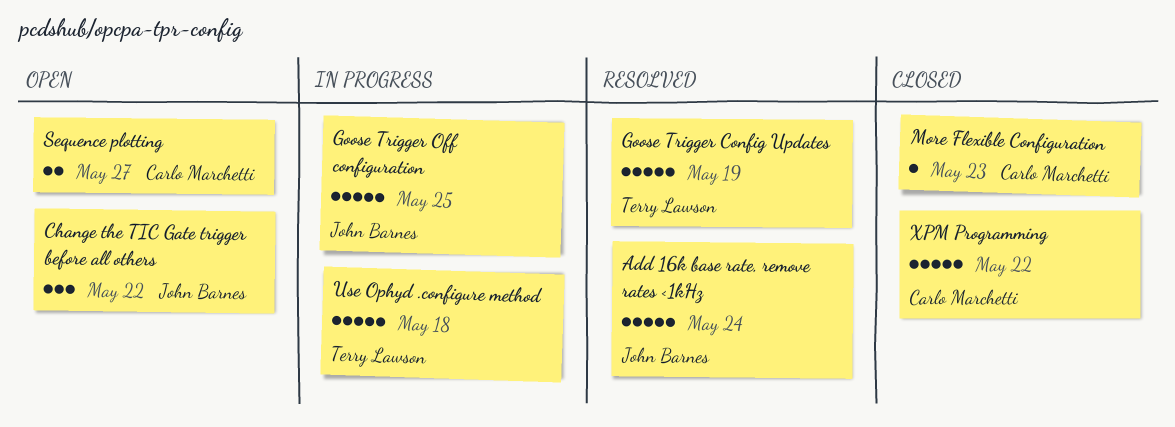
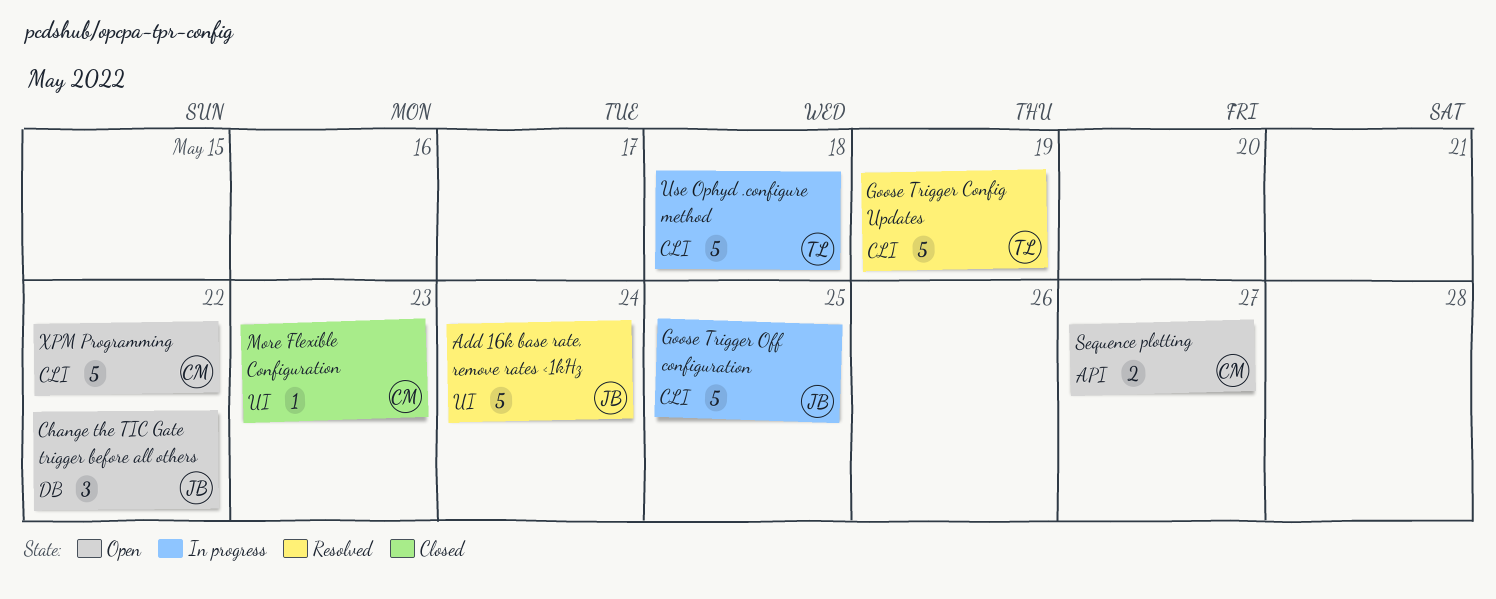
XPM Programming, status: Closed -> Open

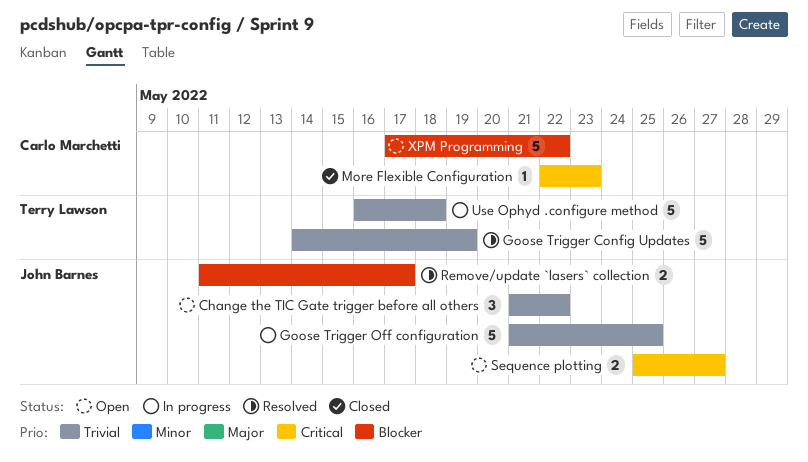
Add 16k base rate, remove rates <1kHz: present -> none
Remove/update `lasers` collection: none -> present
Sequence plotting, owner: Carlo Marchetti -> John Barnes

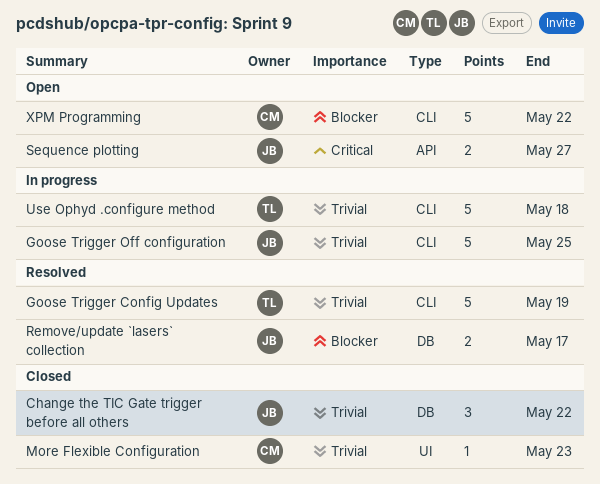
Change the TIC Gate trigger before all others, status: Open -> Closed
More Flexible Configuration, priority: Critical -> Trivial

